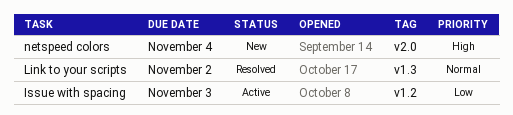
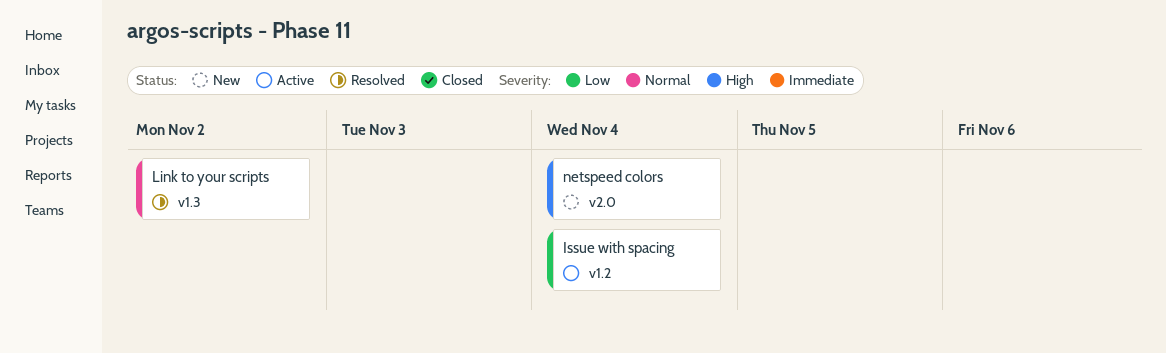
Issue with spacing, due: Nov 3 -> Nov 4

